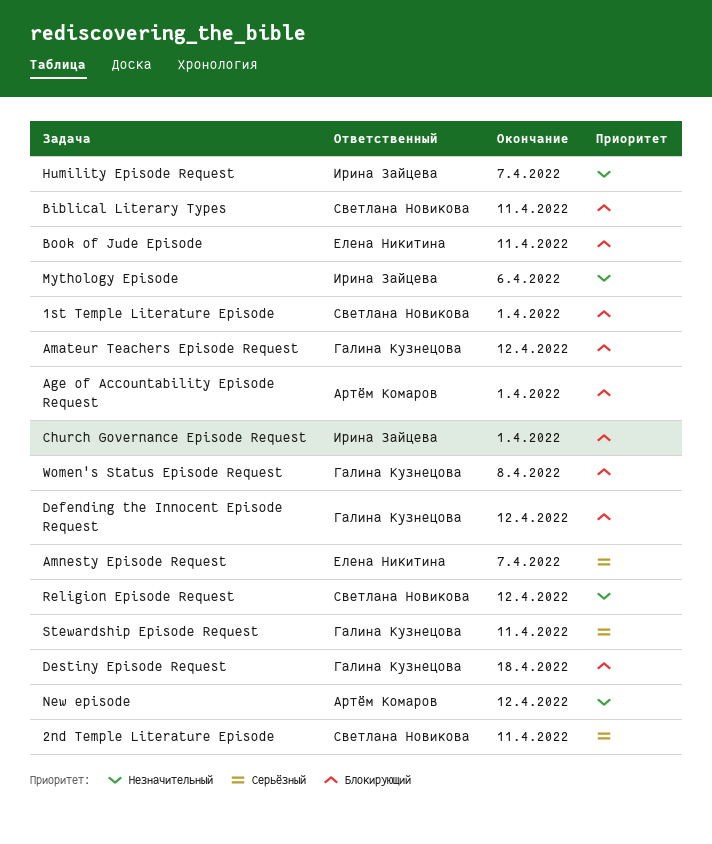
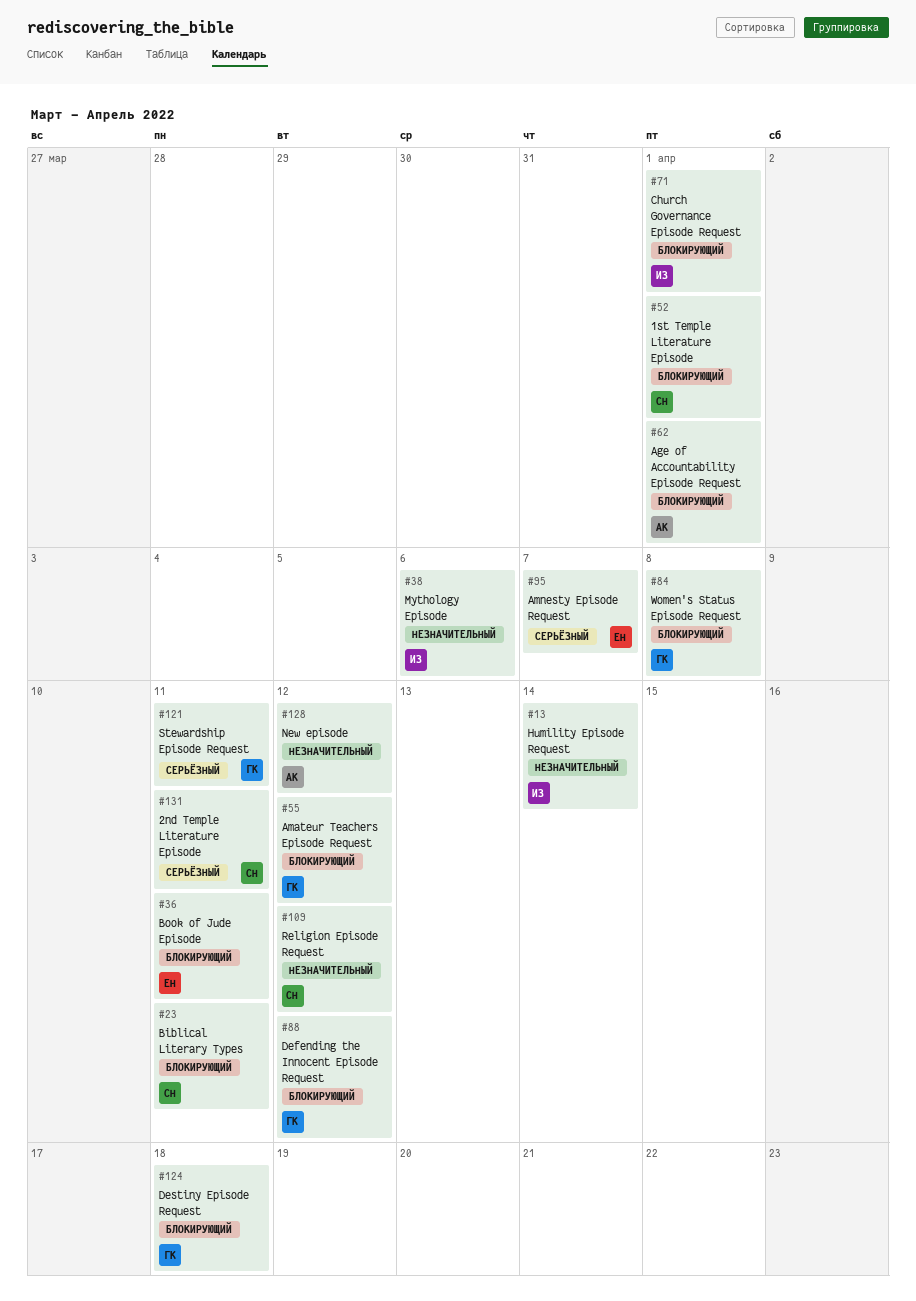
Humility Episode Request, due: Apr 7 -> Apr 14

